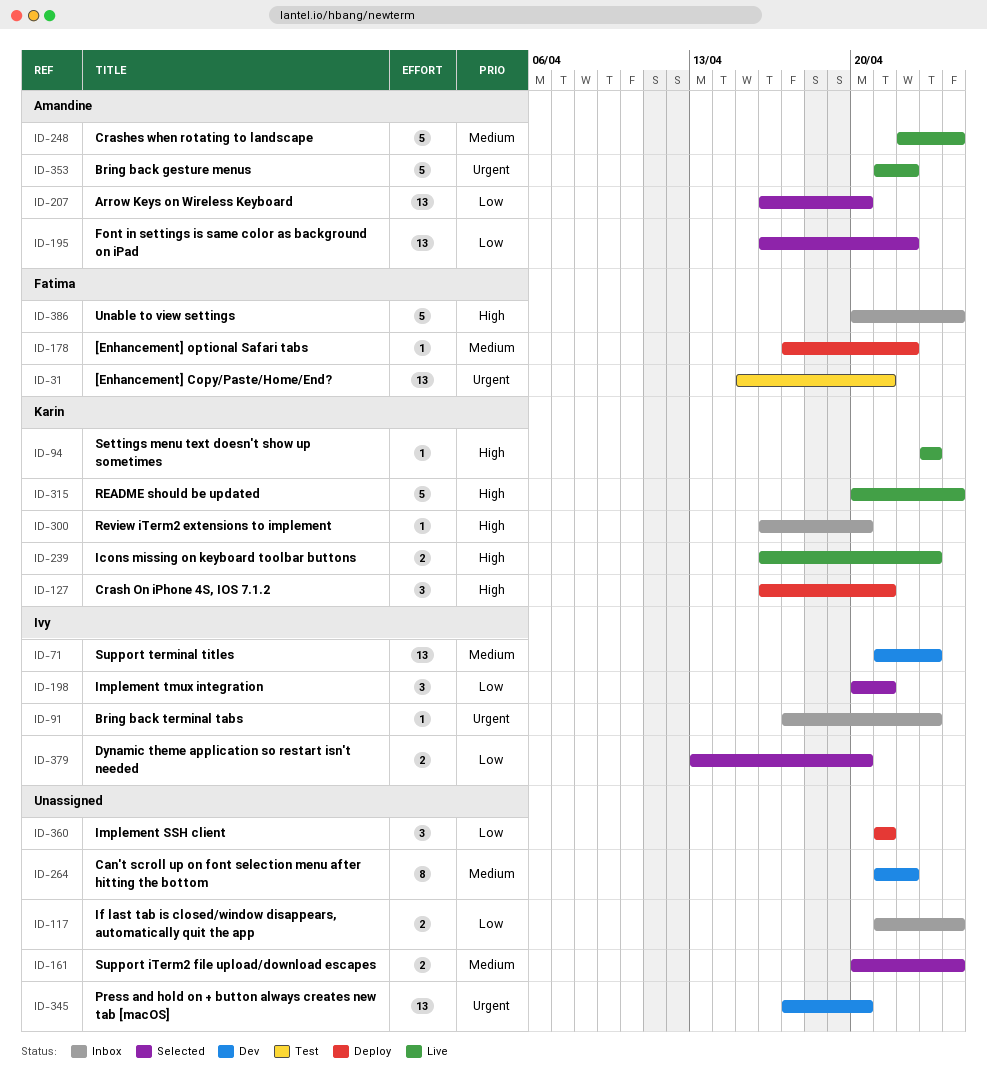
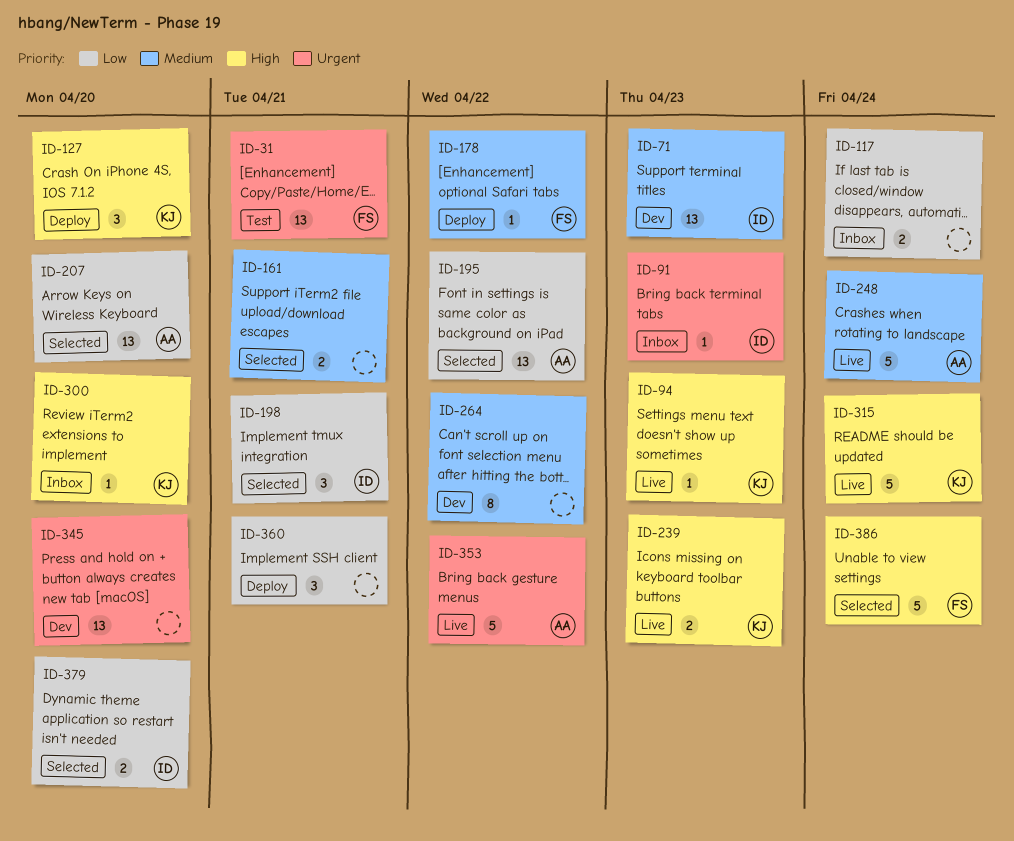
ID-127, due: Apr 21 -> Apr 20
ID-161, due: Apr 24 -> Apr 21
ID-386, status: Inbox -> Selected

